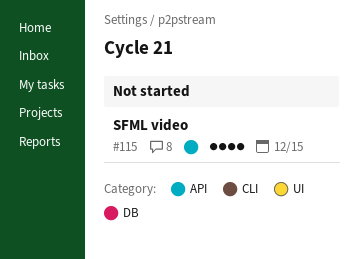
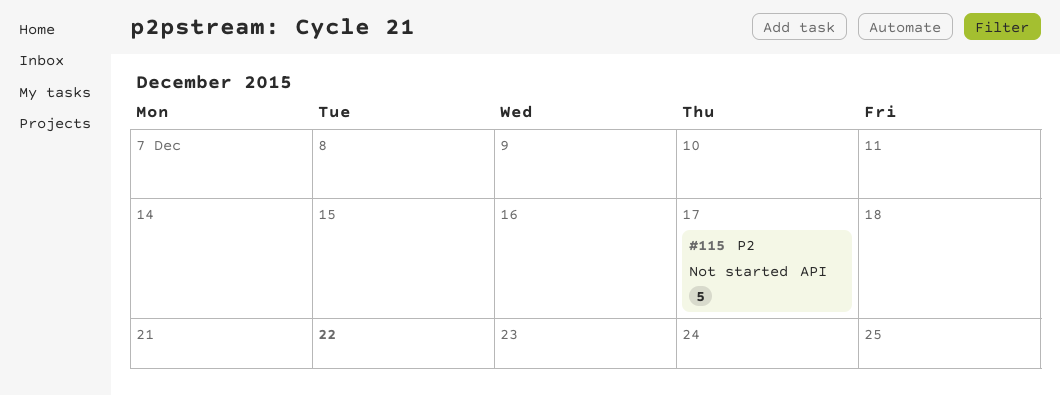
#115, estimate: 4 -> 5
#115, due: Dec 15 -> Dec 17

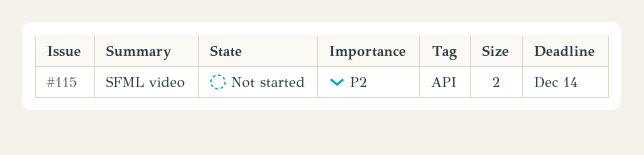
#115, estimate: 5 -> 2
#115, due: Dec 17 -> Dec 14

